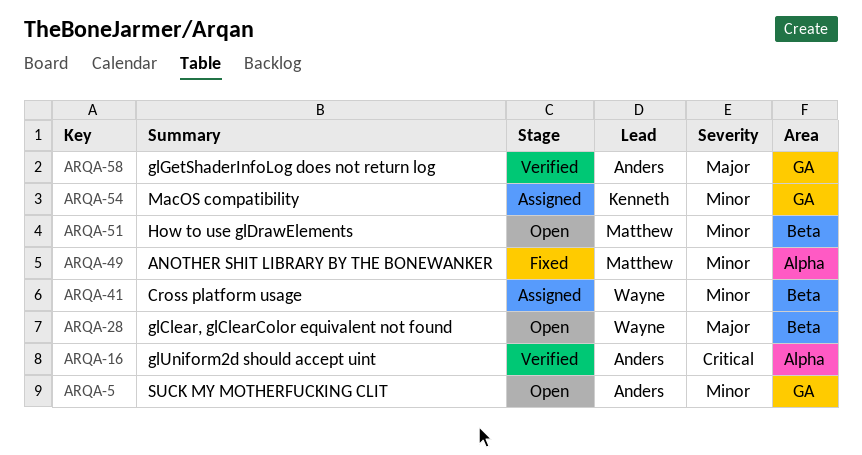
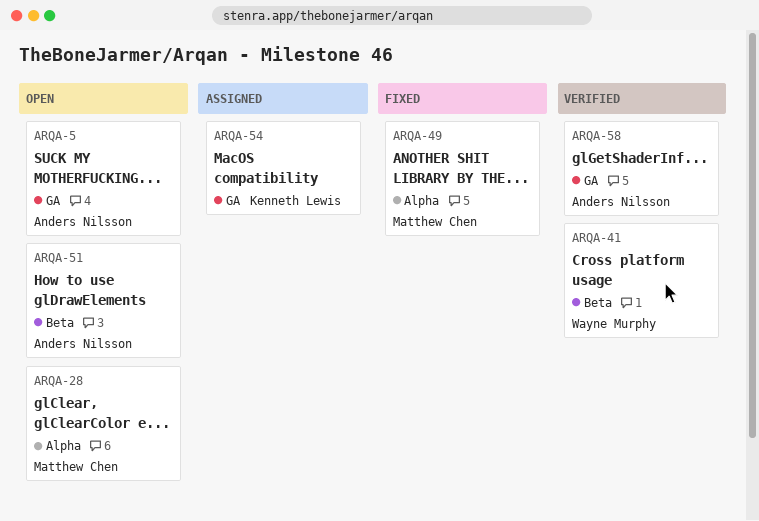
ARQA-16: present -> none
ARQA-28, owner: Wayne Murphy -> Matthew Chen
ARQA-28, label: Beta -> Alpha
ARQA-41, status: Assigned -> Verified
ARQA-51, owner: Matthew Chen -> Anders Nilsson

